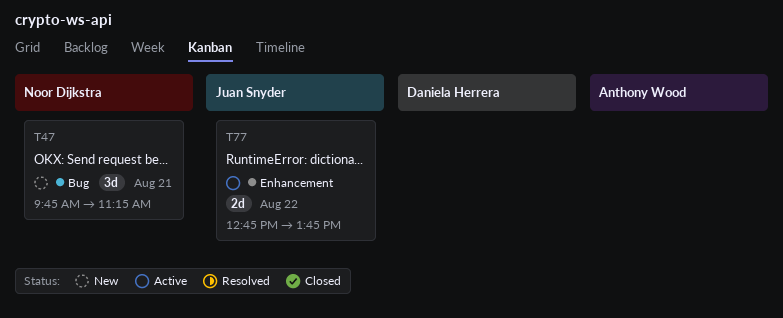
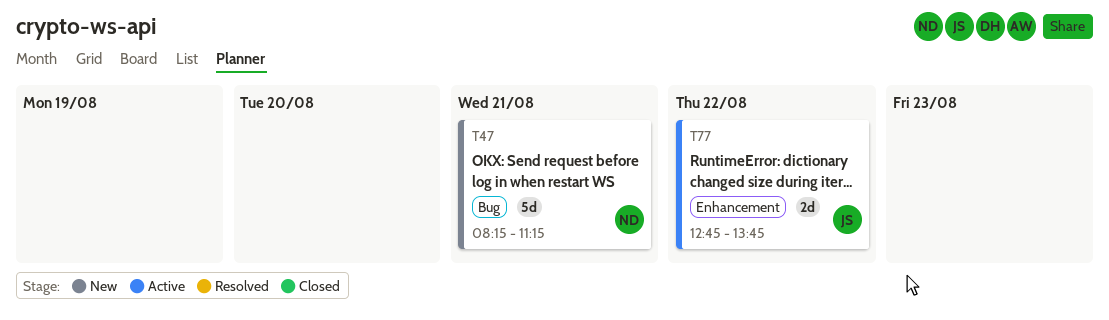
T47, estimate: 3d -> 5d
T47, begins: 09:45 -> 08:15

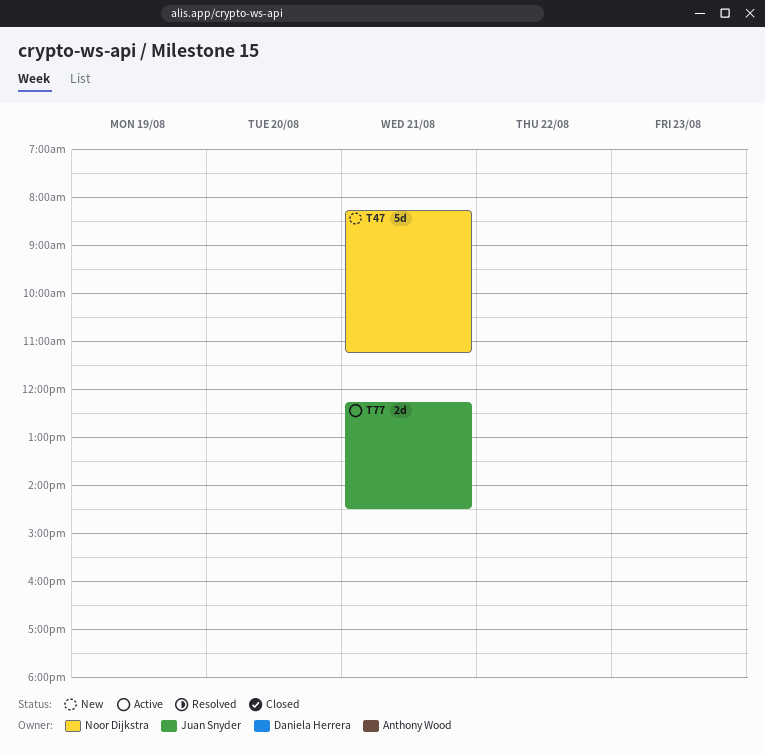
T77, day: Aug 22 -> Aug 21
T77, begins: 12:45 -> 12:15
T77, ends: 13:45 -> 14:30

